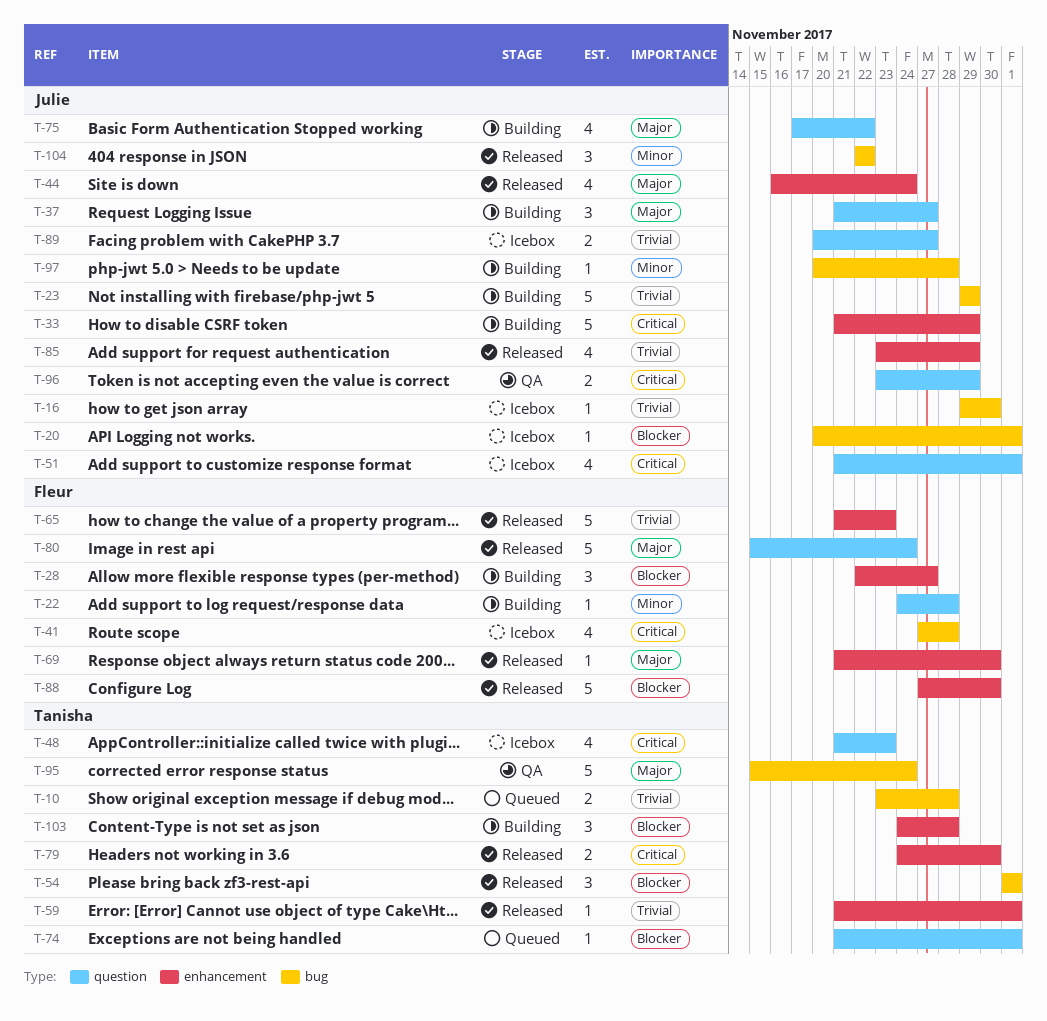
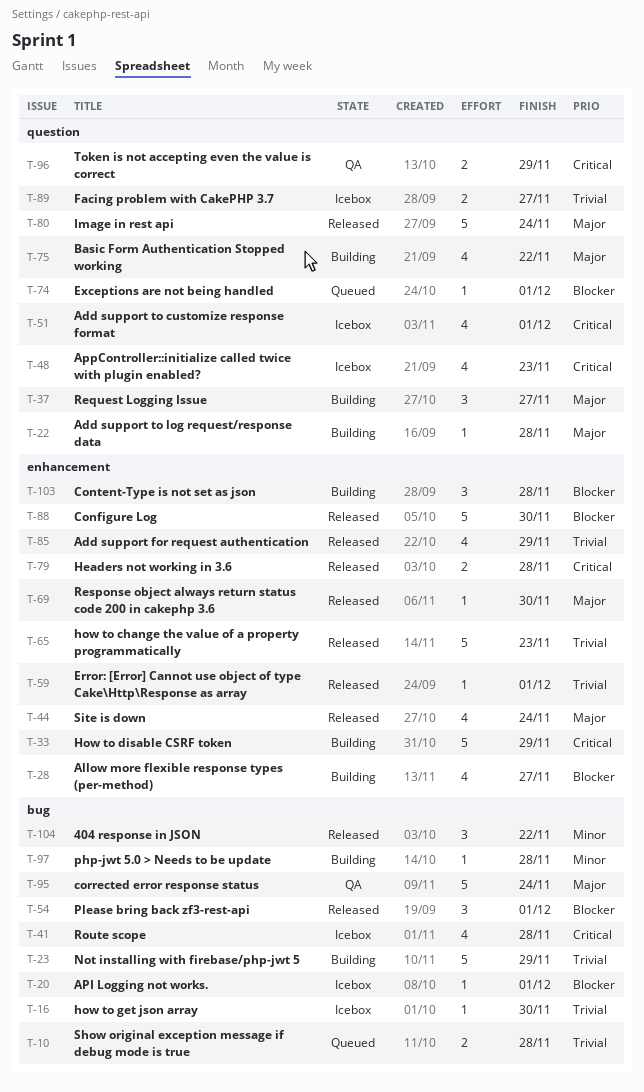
T-22, priority: Minor -> Major
T-28, estimate: 3 -> 4
T-79, due: Nov 30 -> Nov 28

